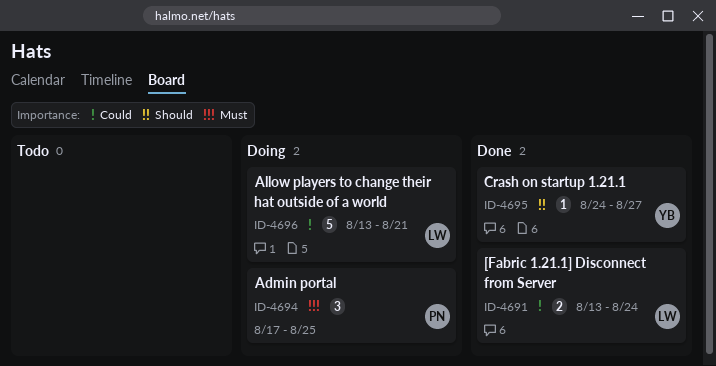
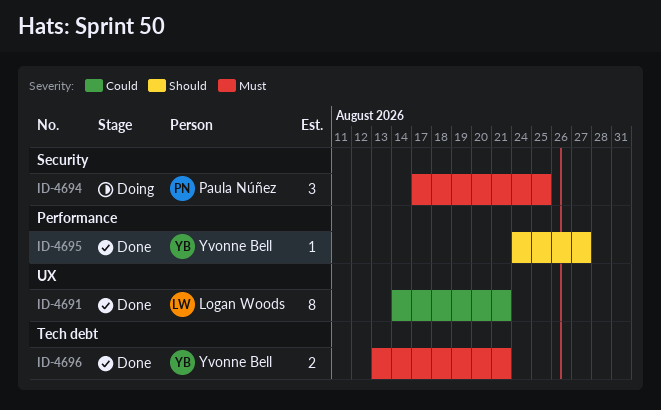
ID-4691, estimate: 2 -> 8
ID-4691, start: Aug 13 -> Aug 14
ID-4691, due: Aug 24 -> Aug 21
ID-4696, status: Doing -> Done
ID-4696, owner: Logan Woods -> Yvonne Bell
ID-4696, priority: Could -> Must
ID-4696, estimate: 5 -> 2

